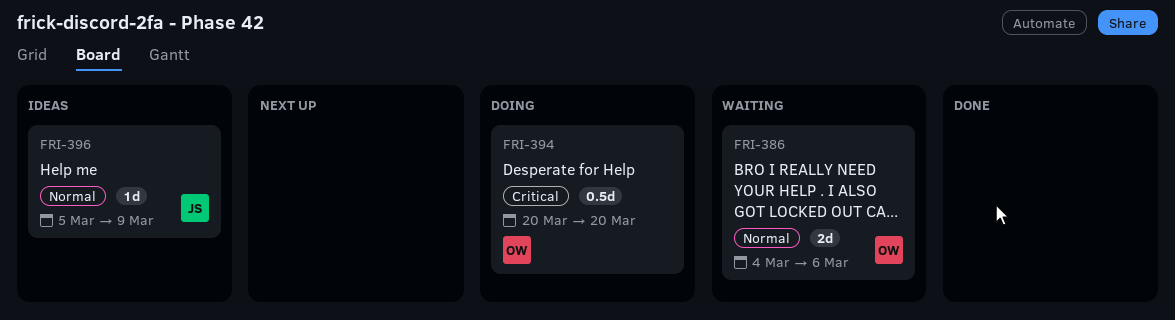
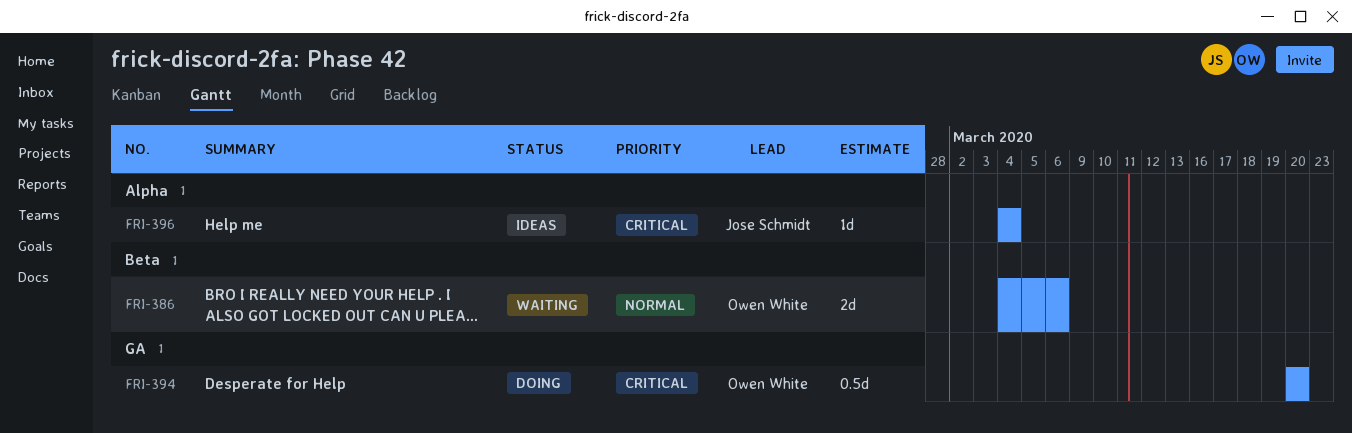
FRI-396, priority: Normal -> Critical
FRI-396, start: Mar 5 -> Mar 4
FRI-396, due: Mar 9 -> Mar 4

